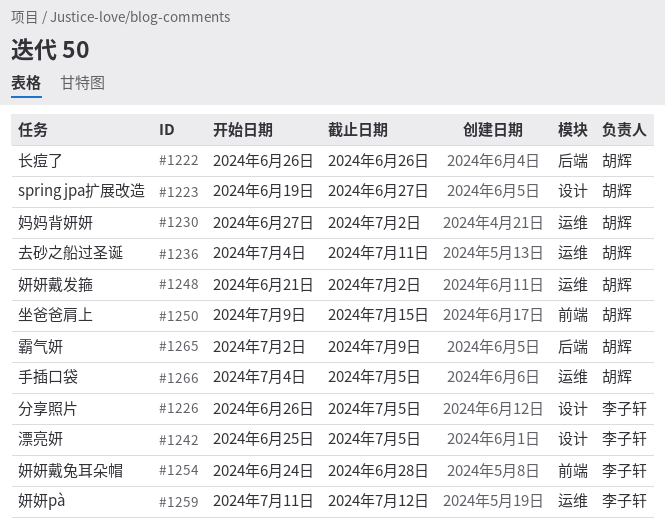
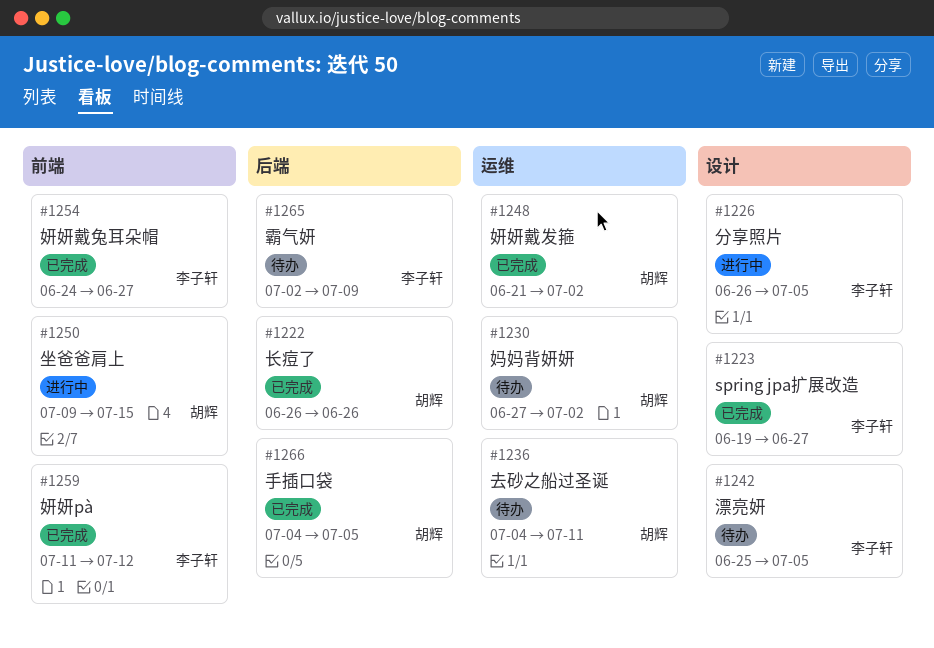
#1223, owner: 胡辉 -> 李子轩
#1254, due: Jun 28 -> Jun 27
#1259, label: 运维 -> 前端
#1265, owner: 胡辉 -> 李子轩
#1266, label: 运维 -> 后端

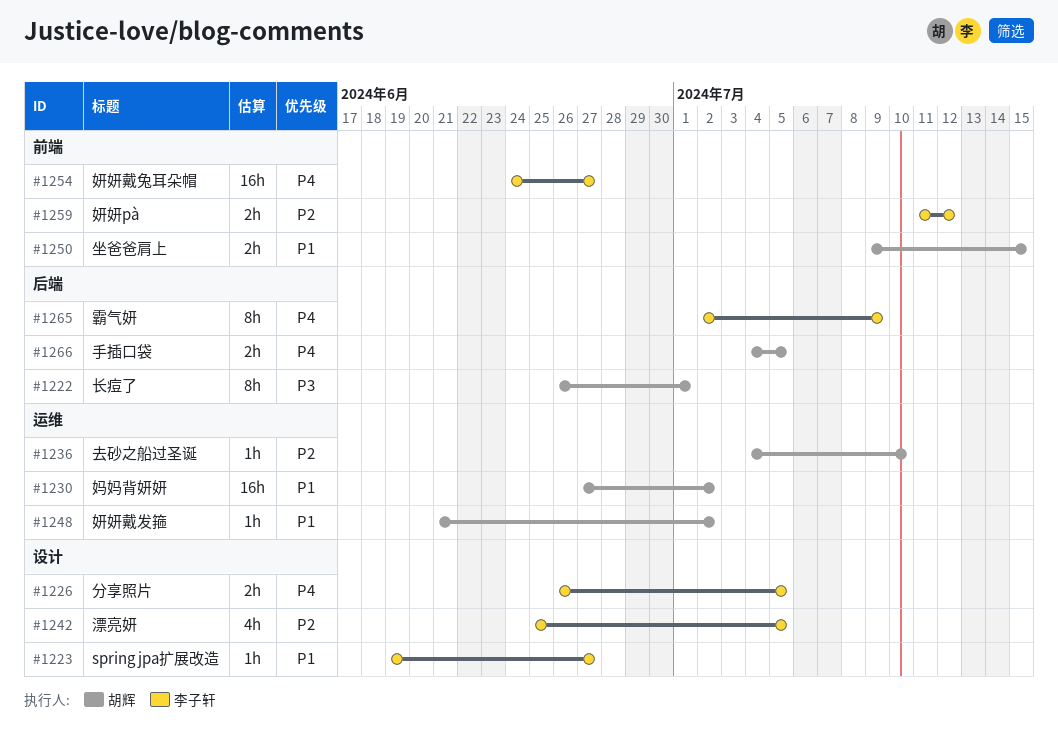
#1222, due: Jun 26 -> Jul 1
#1236, due: Jul 11 -> Jul 10

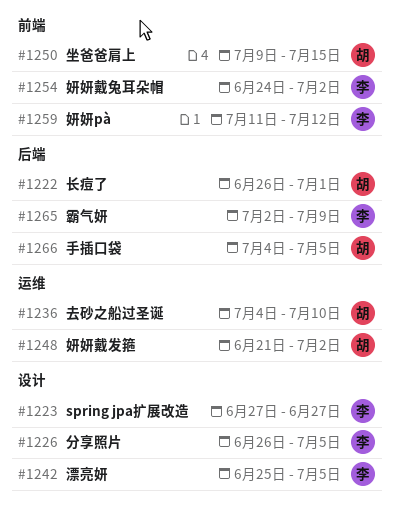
#1223, start: Jun 19 -> Jun 27
#1230: present -> none
#1254, due: Jun 27 -> Jul 2

